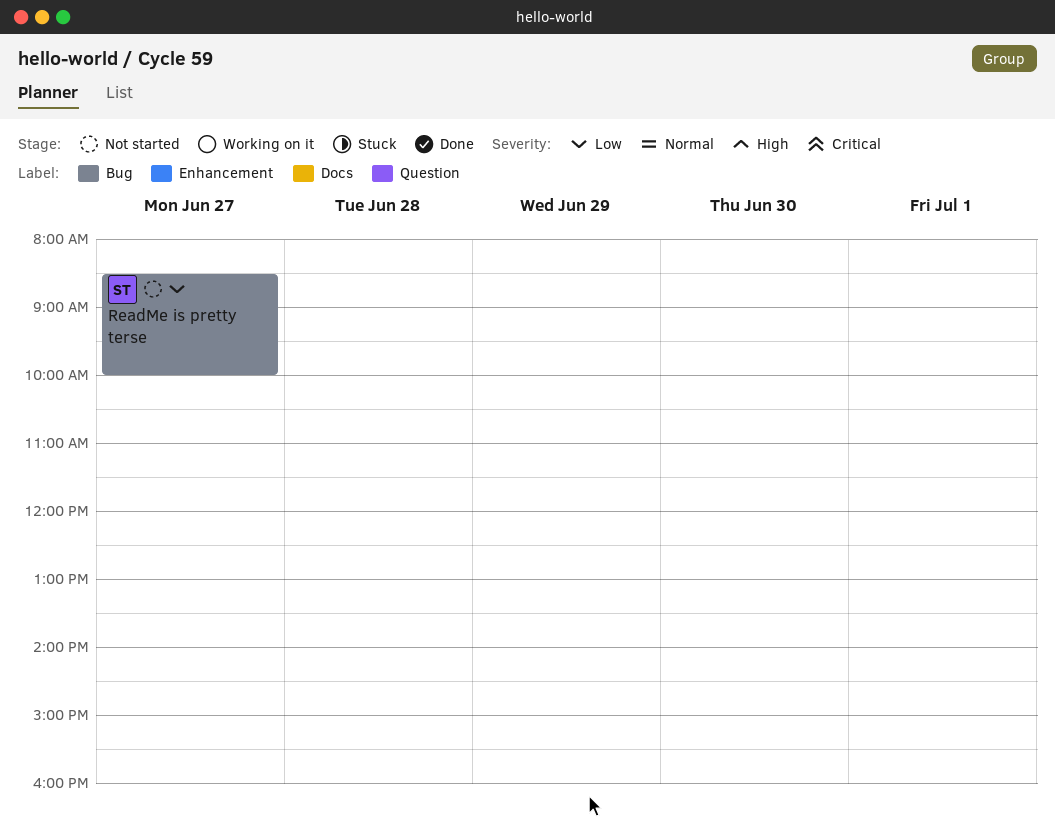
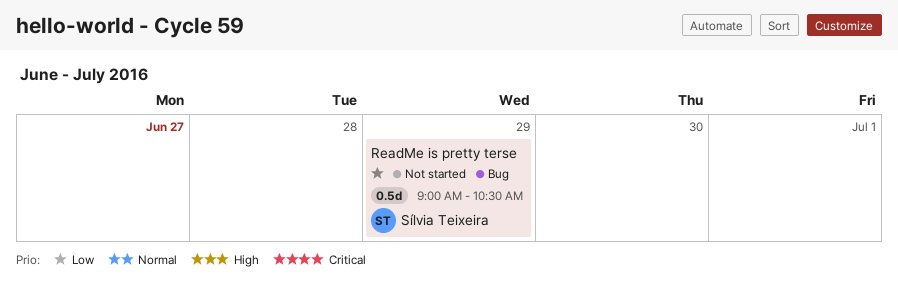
ReadMe is pretty terse, day: Jun 27 -> Jun 29
ReadMe is pretty terse, begins: 08:30 -> 09:00
ReadMe is pretty terse, ends: 10:00 -> 10:30

